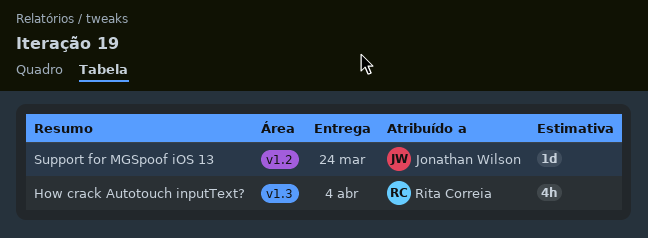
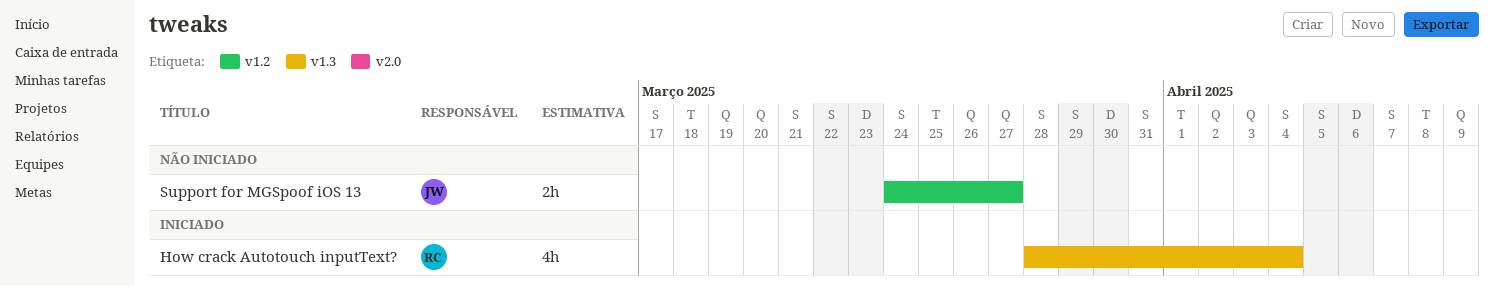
Support for MGSpoof iOS 13, estimate: 1d -> 2h
Support for MGSpoof iOS 13, due: Mar 24 -> Mar 27

